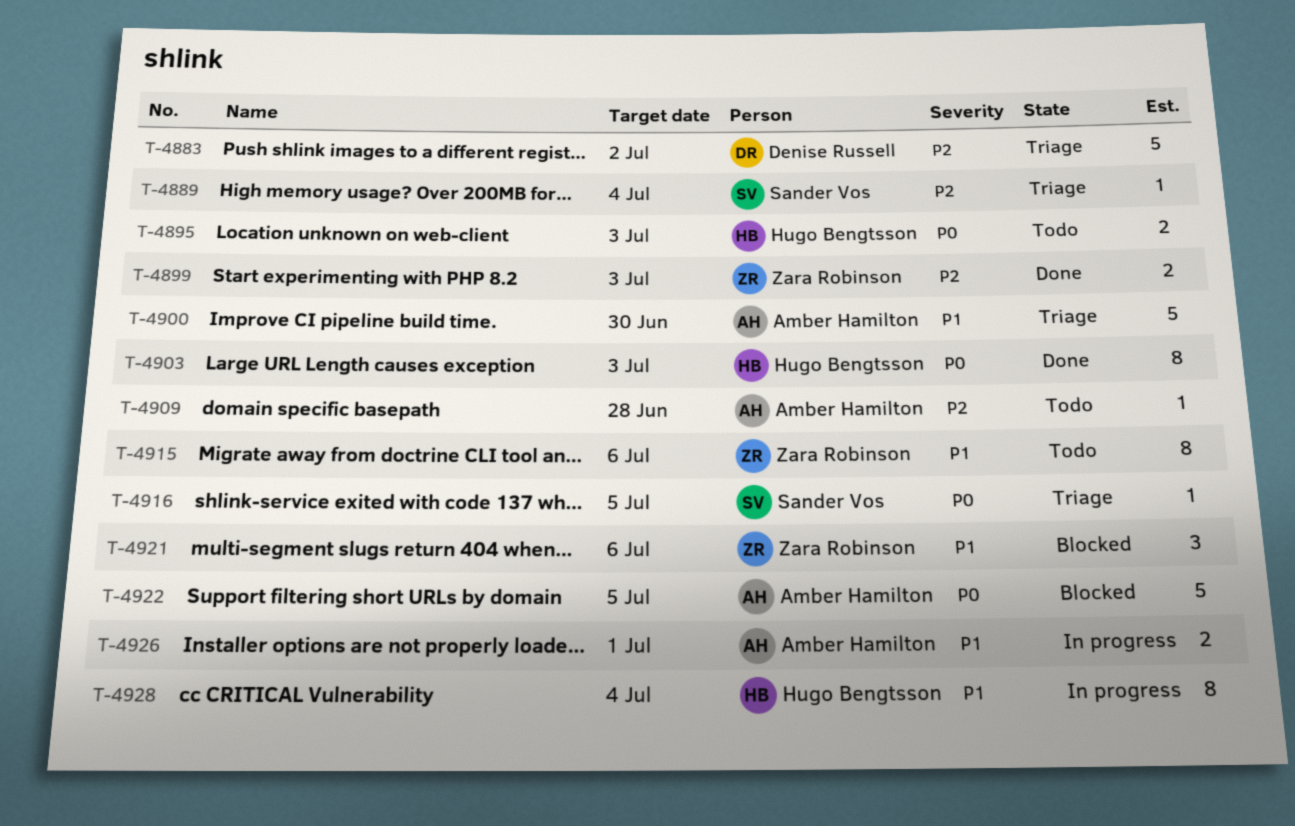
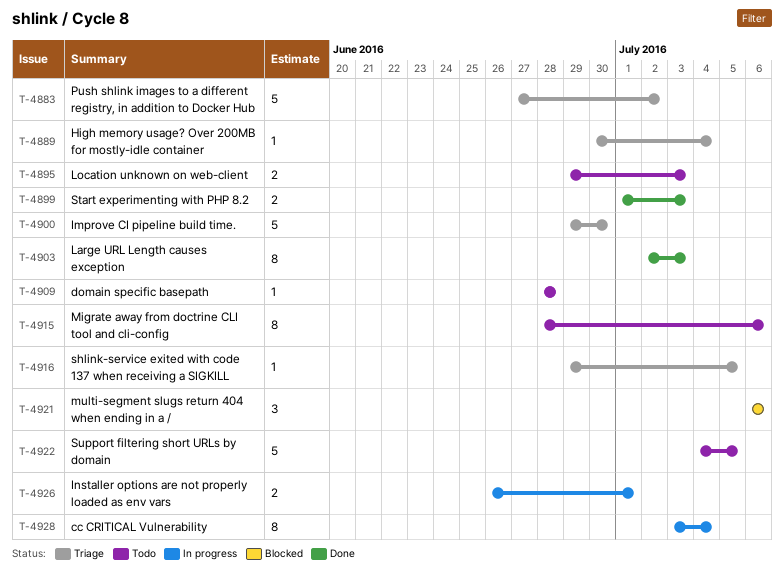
T-4922, status: Blocked -> Todo

